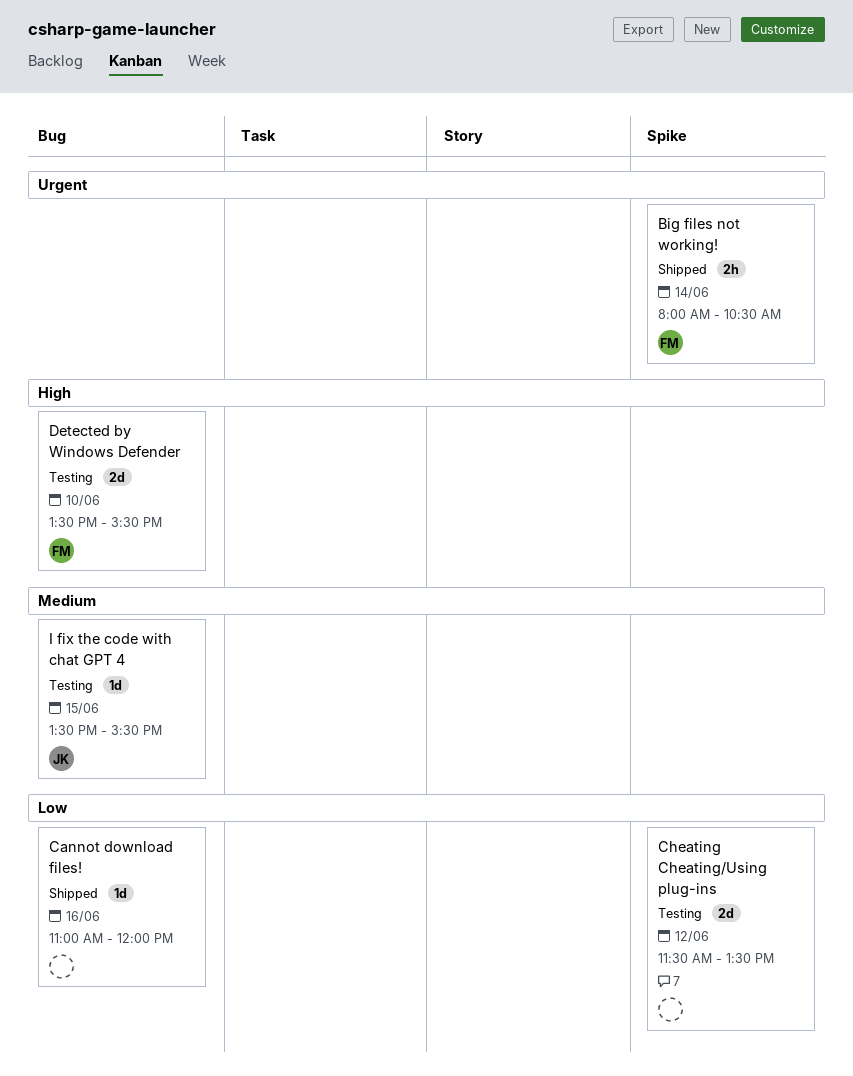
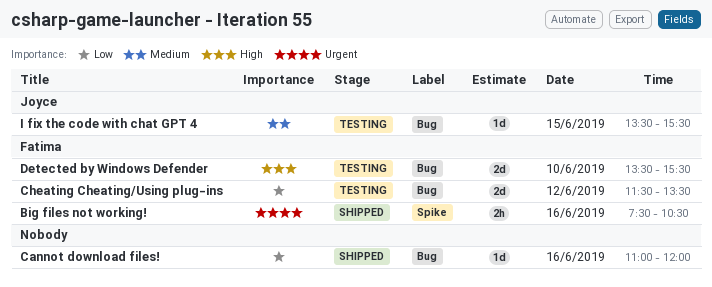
Big files not working!, day: Jun 14 -> Jun 16
Big files not working!, begins: 08:00 -> 07:30
Cheating Cheating/Using plug-ins, owner: none -> Fatima
Cheating Cheating/Using plug-ins, label: Spike -> Bug

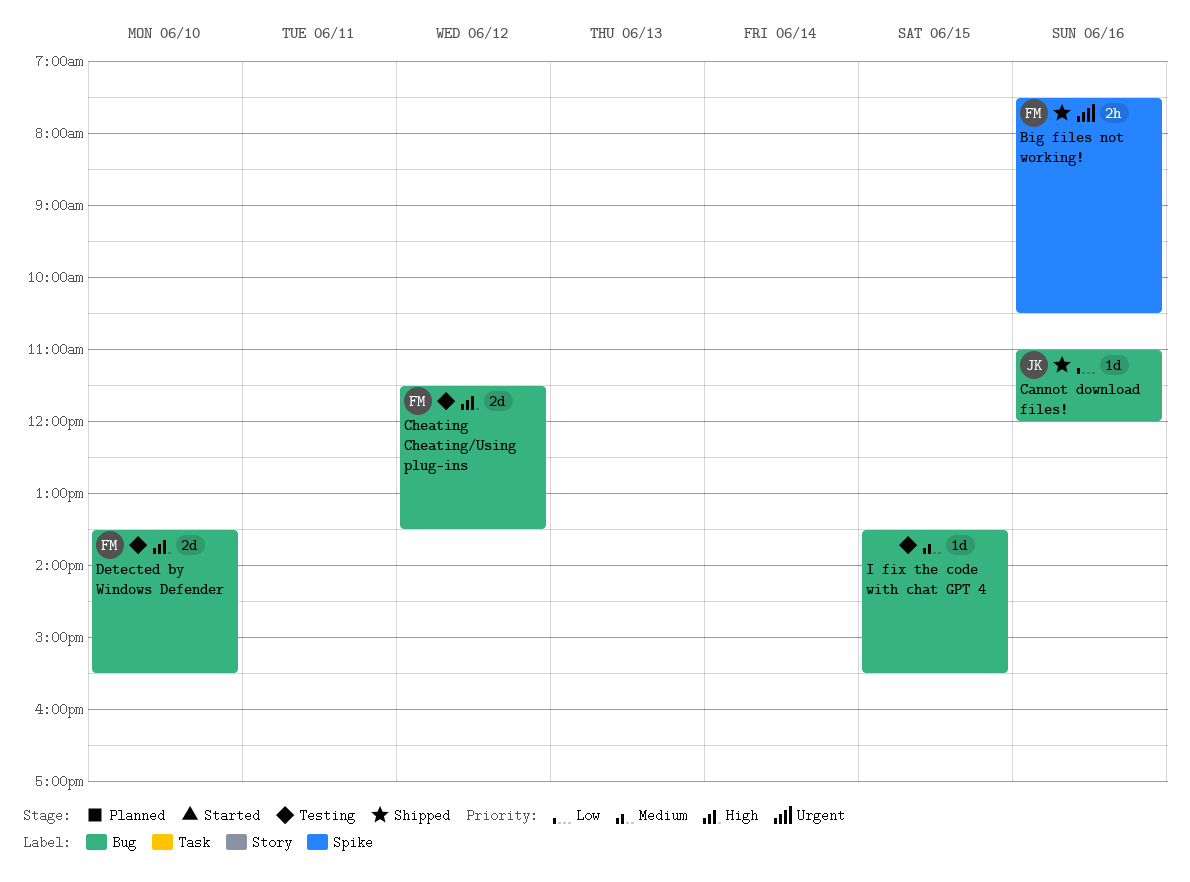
Cannot download files!, owner: none -> Joyce
Cheating Cheating/Using plug-ins, priority: Low -> High
I fix the code with chat GPT 4, owner: Joyce -> none

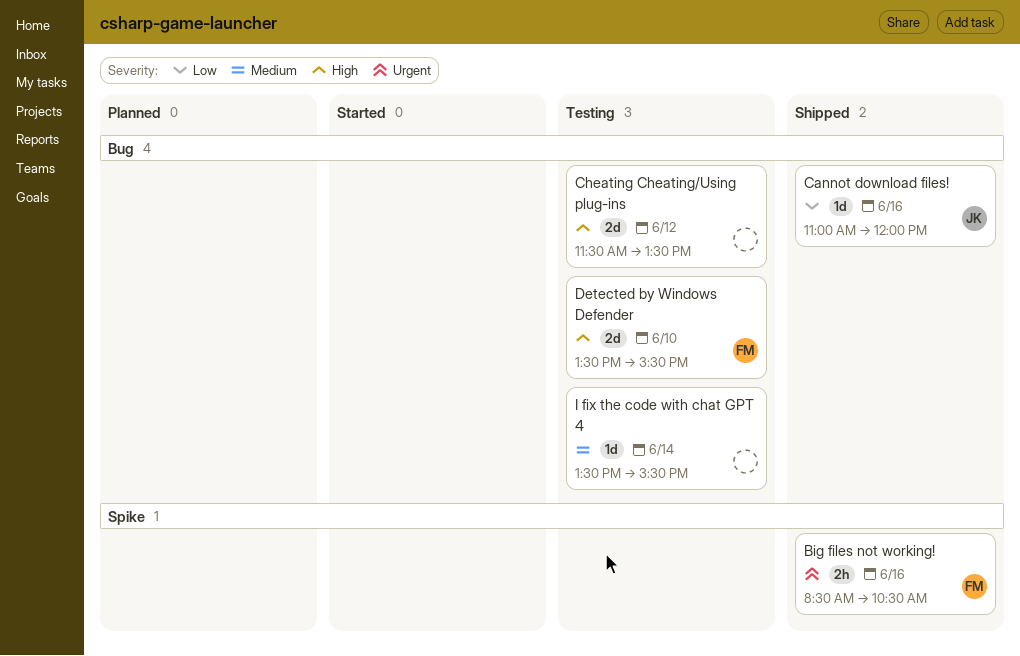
Big files not working!, begins: 07:30 -> 08:30
Cheating Cheating/Using plug-ins, owner: FM -> none
I fix the code with chat GPT 4, day: Jun 15 -> Jun 14

